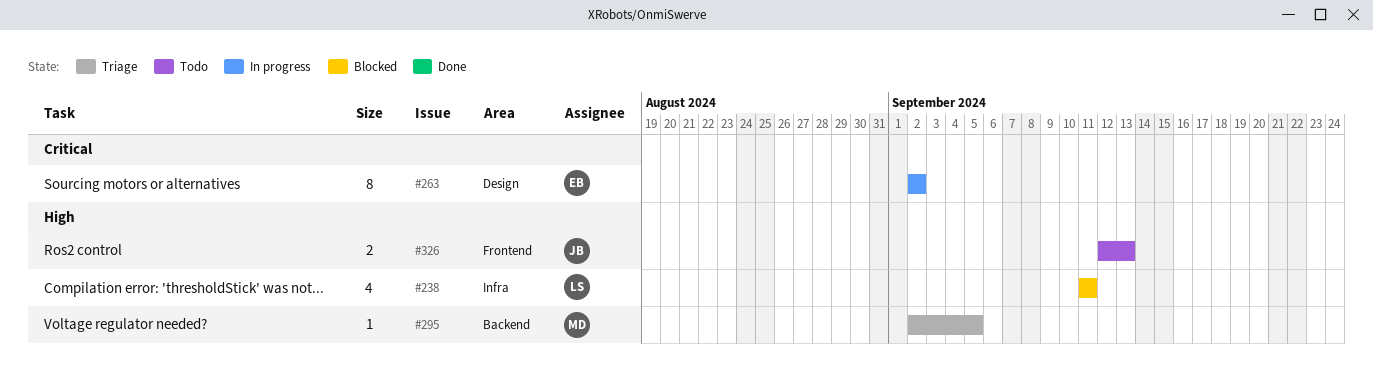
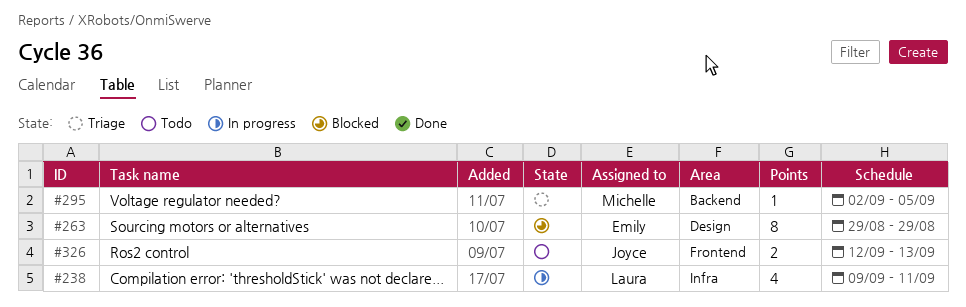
#238, status: Blocked -> In progress
#238, start: Sep 11 -> Sep 9
#263, status: In progress -> Blocked
#263, start: Sep 2 -> Aug 29
#263, due: Sep 2 -> Aug 29

